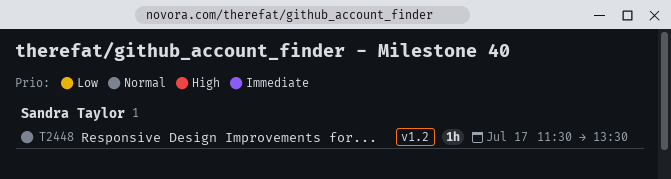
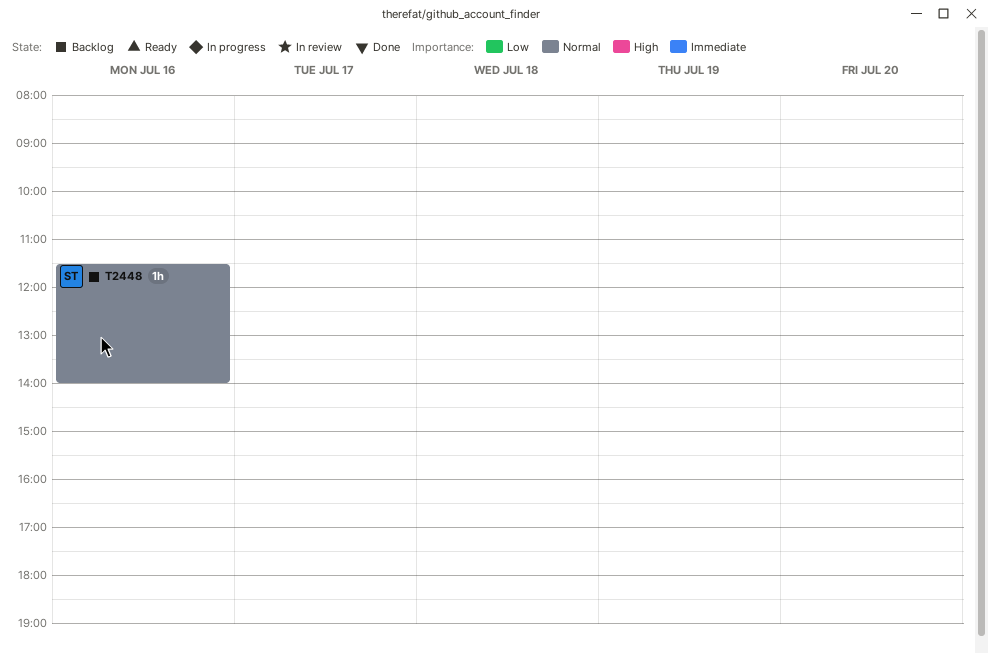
T2448, day: Jul 17 -> Jul 16
T2448, ends: 13:30 -> 14:00

